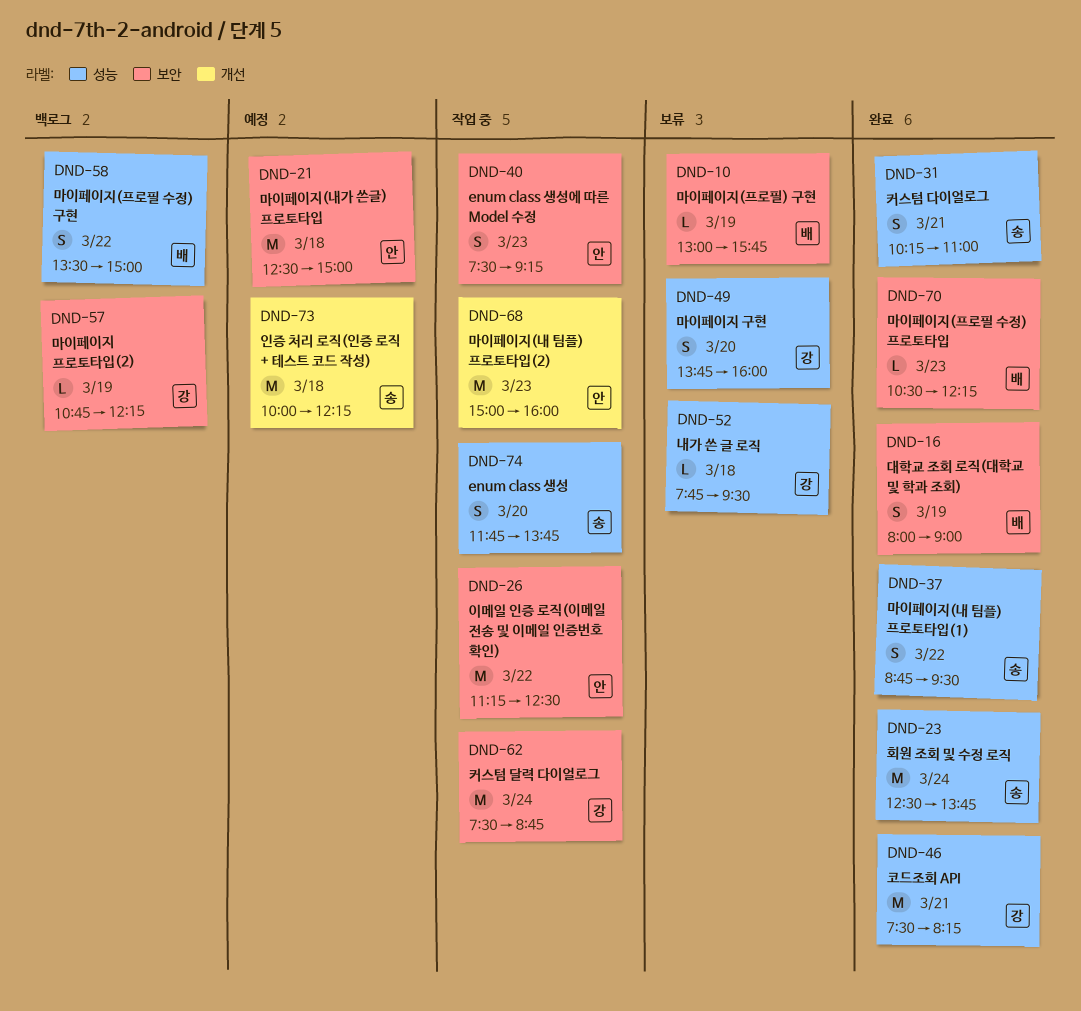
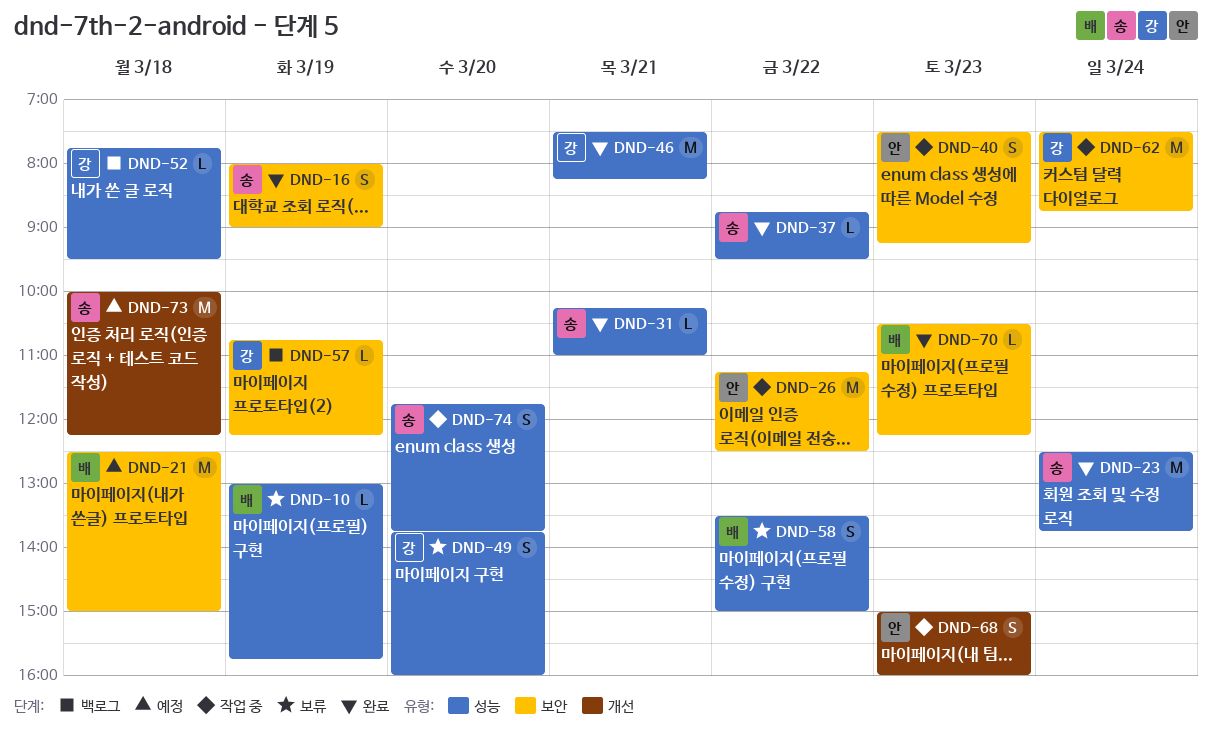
DND-10, label: 보안 -> 성능
DND-16, owner: 배 -> 송
DND-21, owner: 안 -> 배
DND-31, estimate: S -> L
DND-37, estimate: S -> L
DND-52, status: 보류 -> 백로그
DND-58, status: 백로그 -> 보류
DND-68, estimate: M -> S

